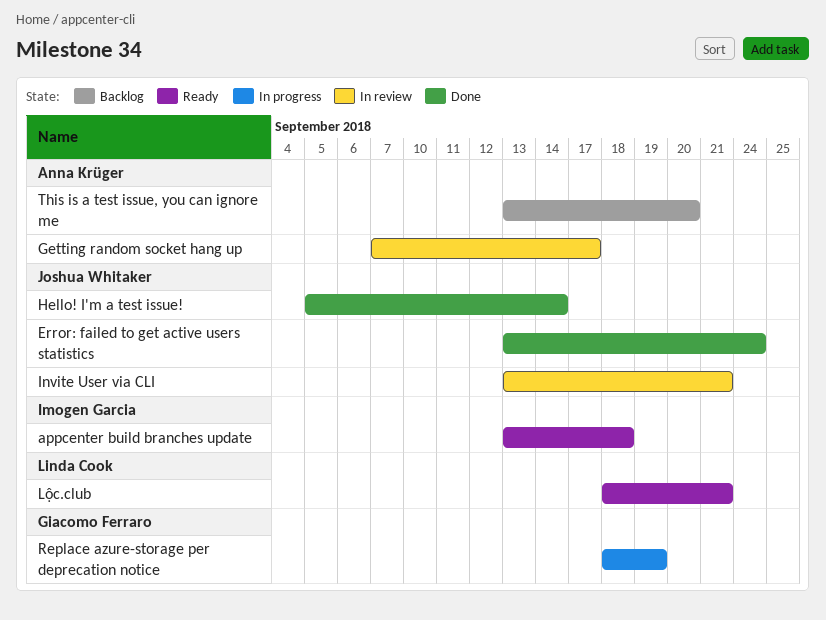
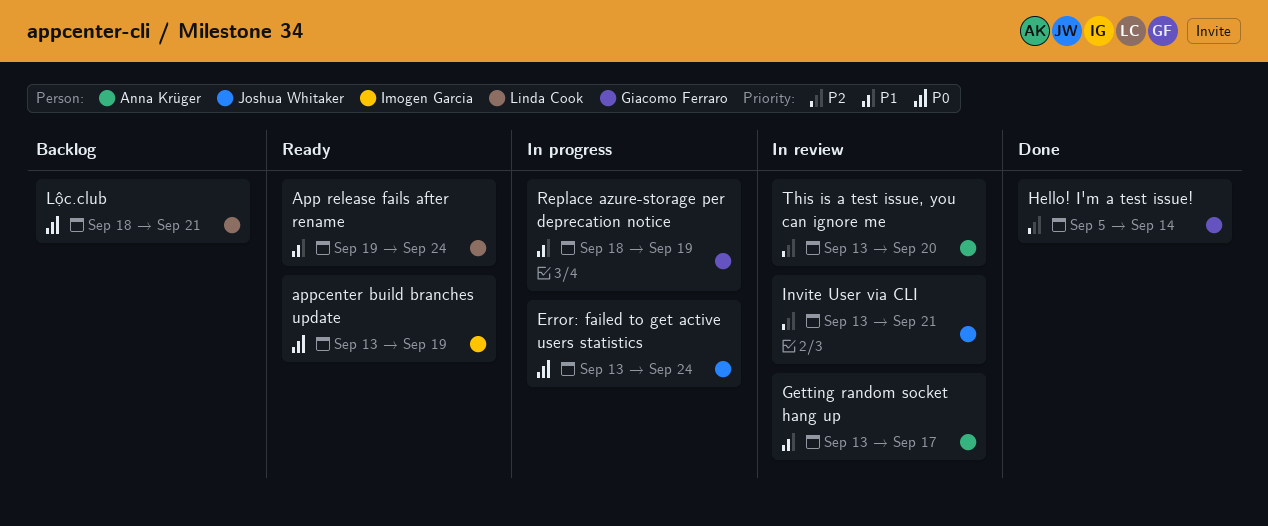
App release fails after rename: none -> present
appcenter build branches update, due: Sep 18 -> Sep 19
Error: failed to get active users statistics, status: Done -> In progress
Getting random socket hang up, start: Sep 7 -> Sep 13
Hello! I'm a test issue!, owner: Joshua Whitaker -> Giacomo Ferraro
Lộc.club, status: Ready -> Backlog
This is a test issue, you can ignore me, status: Backlog -> In review

